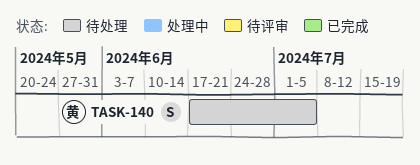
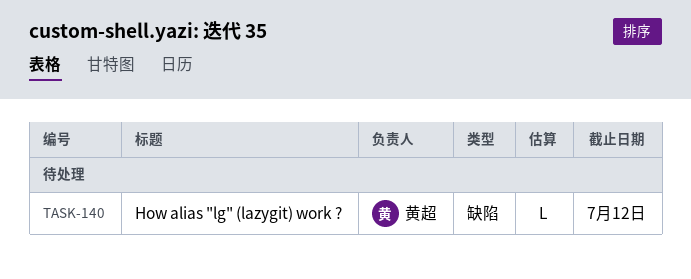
TASK-140, estimate: S -> L
TASK-140, due: Jul 5 -> Jul 12

